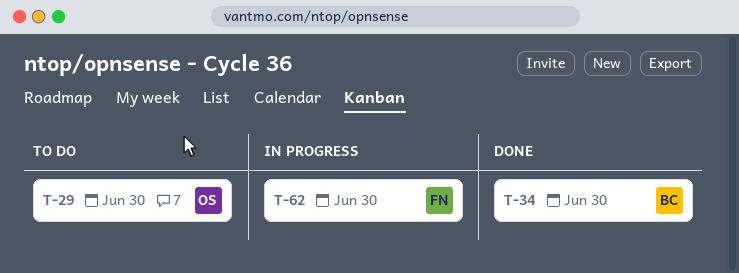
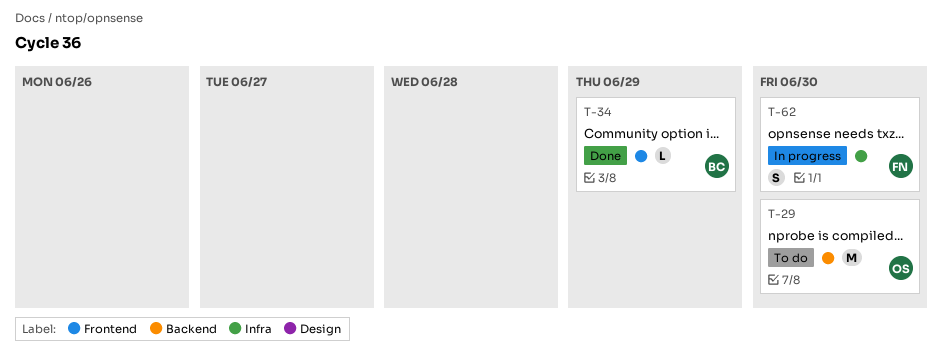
T-34, due: Jun 30 -> Jun 29

